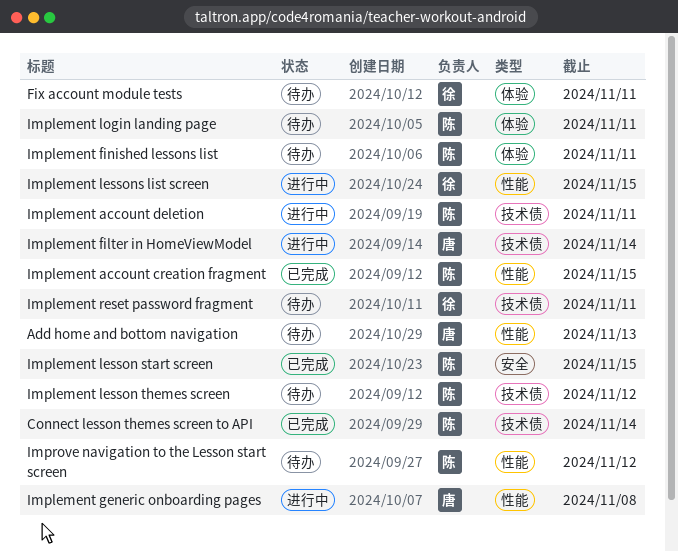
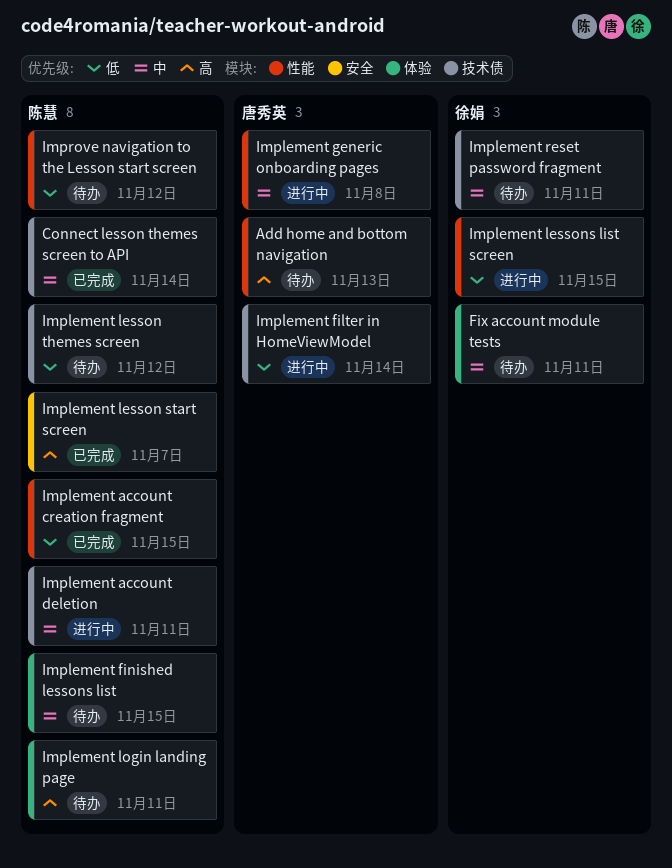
Implement finished lessons list, due: Nov 11 -> Nov 15
Implement lesson start screen, due: Nov 15 -> Nov 7

